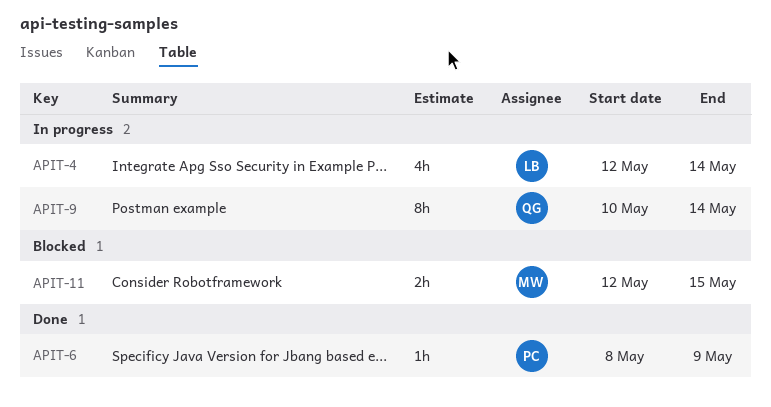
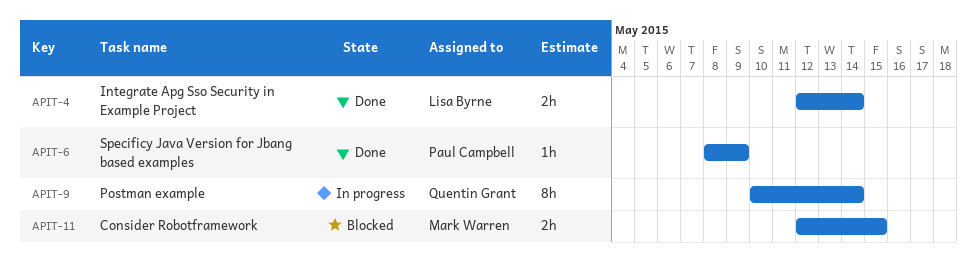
APIT-4, status: In progress -> Done
APIT-4, estimate: 4h -> 2h

